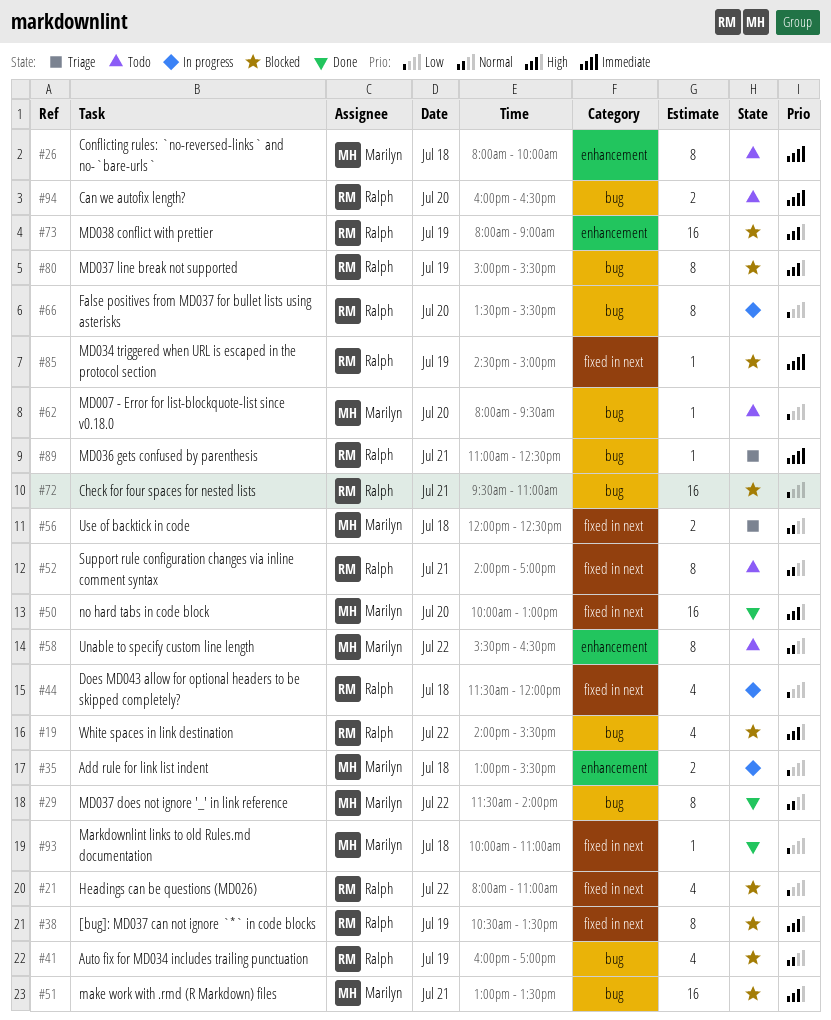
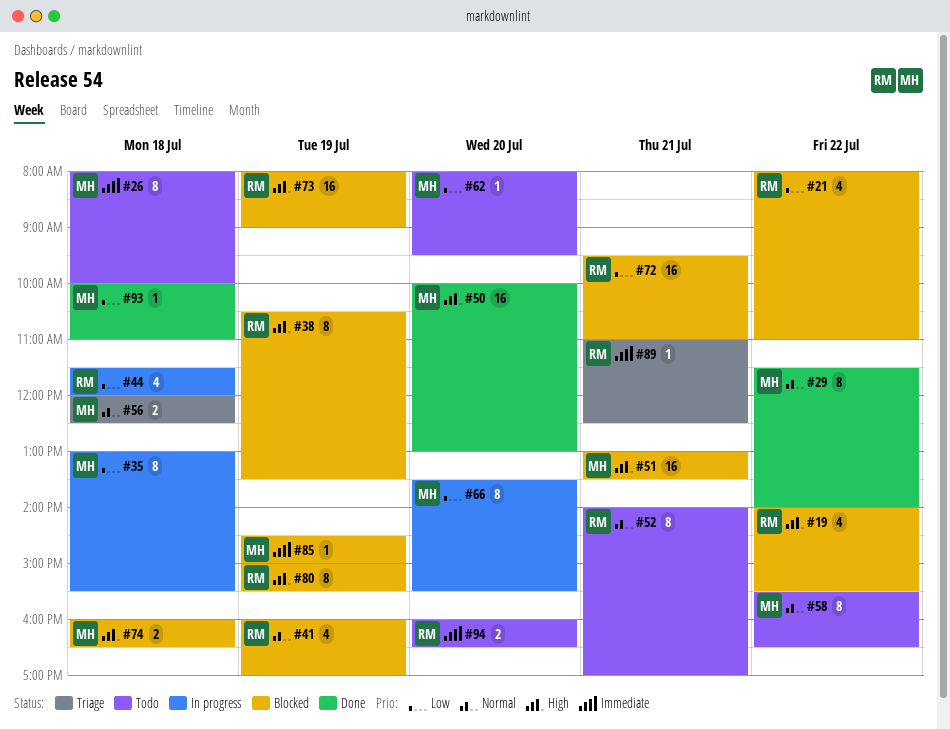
#35, estimate: 2 -> 8
#66, owner: Ralph -> Marilyn
#74: none -> present
#85, owner: Ralph -> Marilyn

